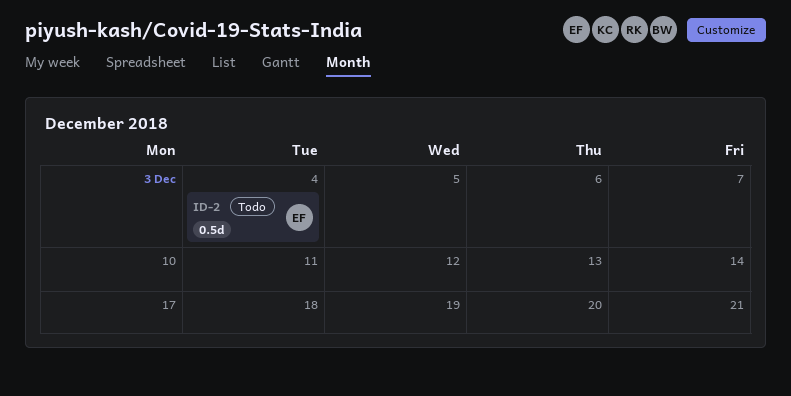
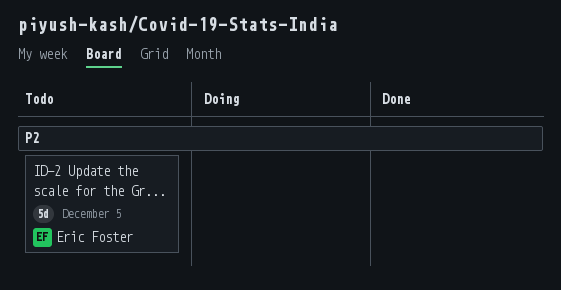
ID-2, estimate: 0.5d -> 5d
ID-2, due: Dec 4 -> Dec 5

